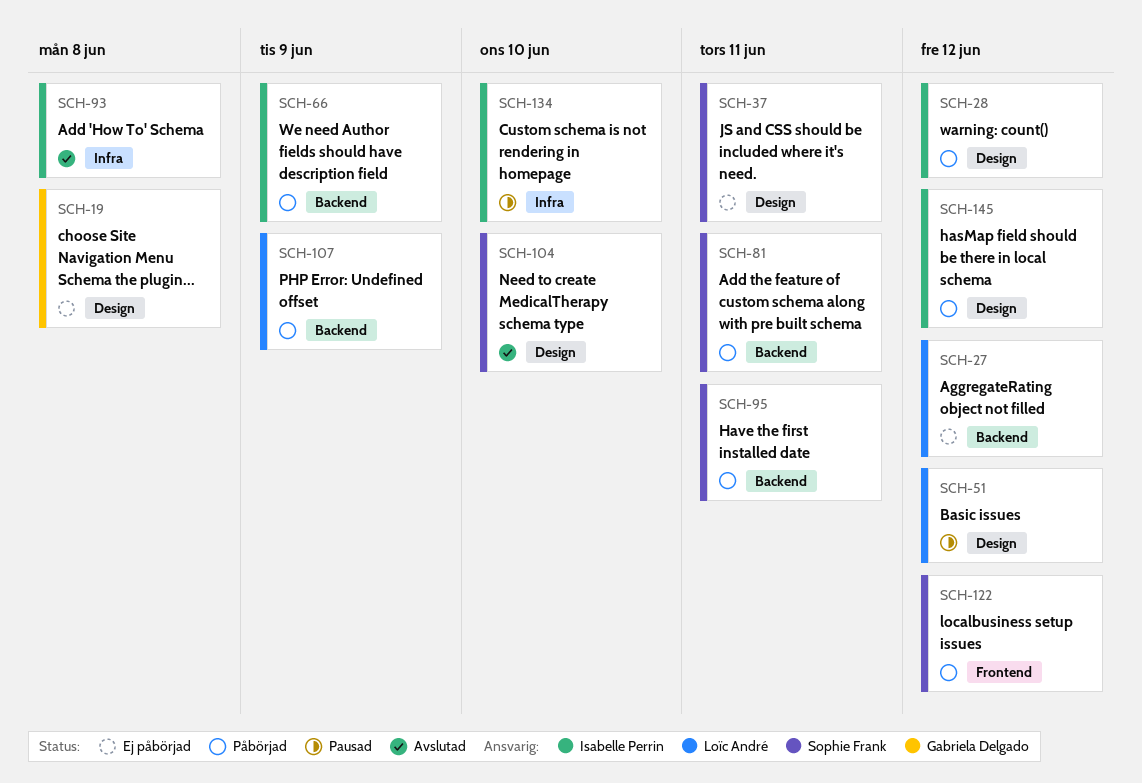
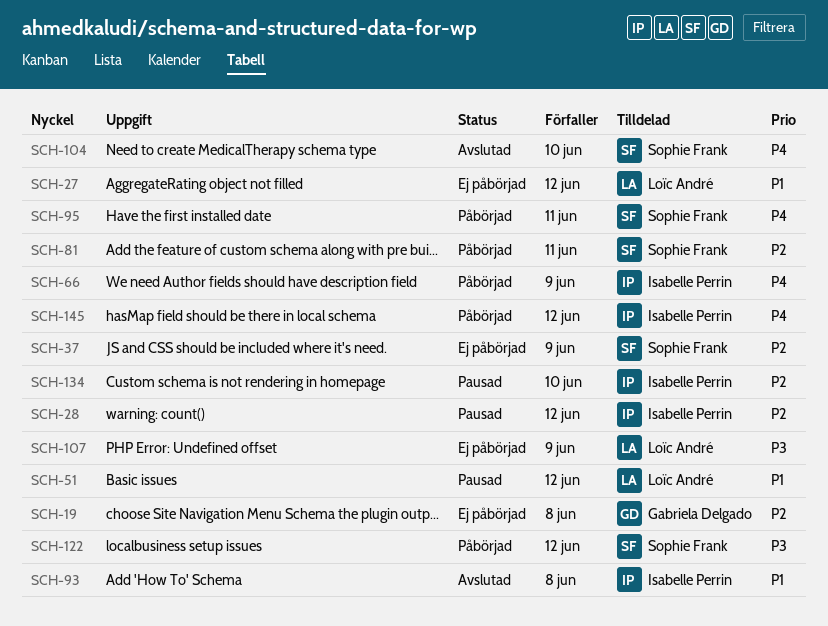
SCH-28, status: Påbörjad -> Pausad
SCH-37, due: Jun 11 -> Jun 9
SCH-107, status: Påbörjad -> Ej påbörjad

